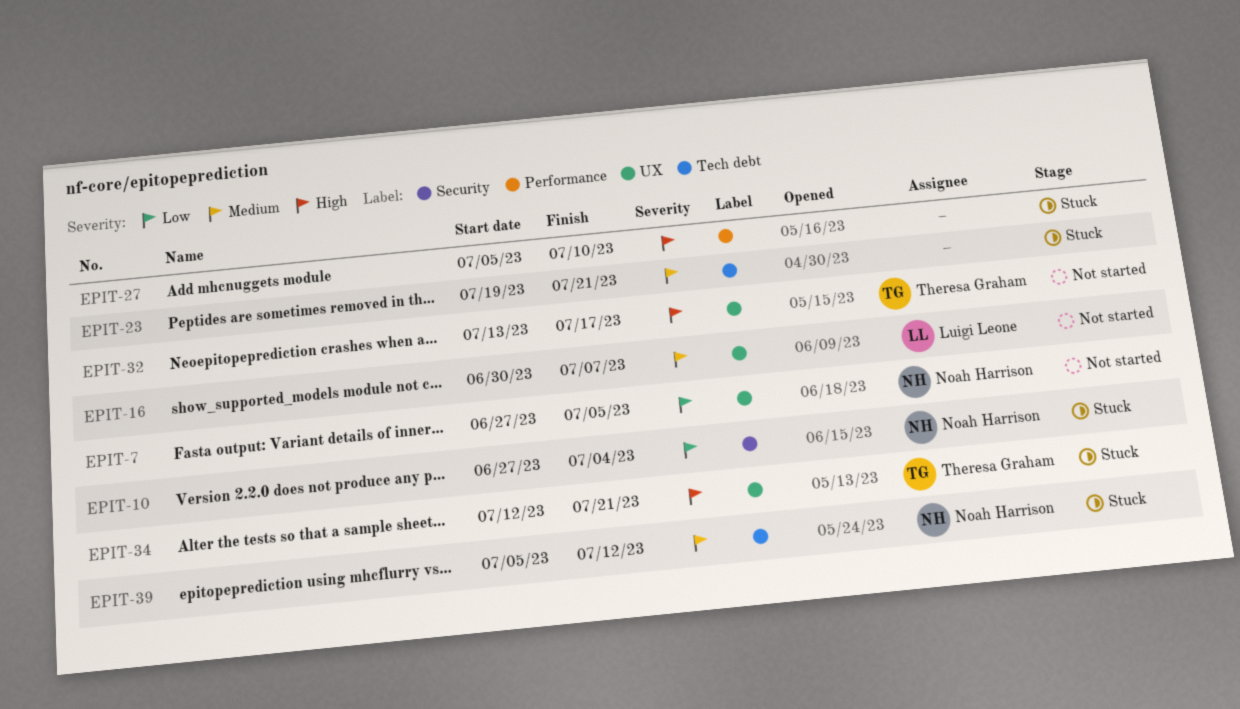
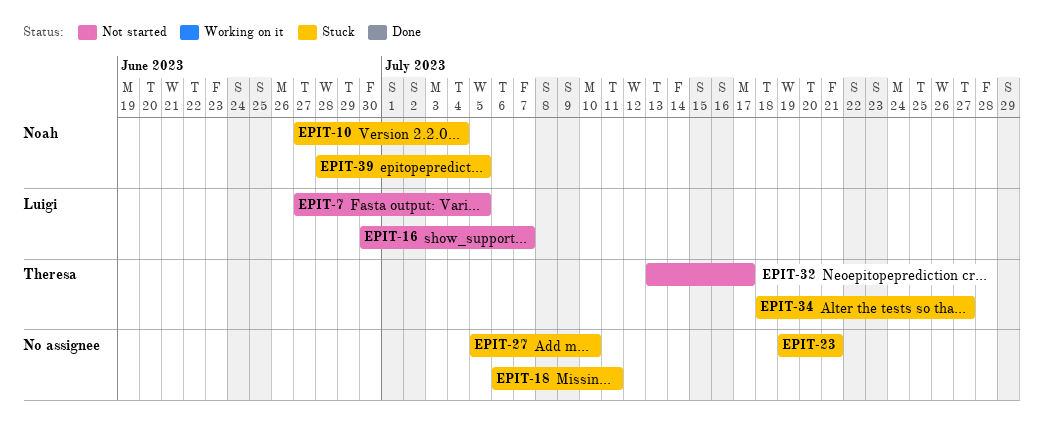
EPIT-7, owner: Noah Harrison -> Luigi Leone
EPIT-18: none -> present
EPIT-34, start: Jul 12 -> Jul 18
EPIT-34, due: Jul 21 -> Jul 27
EPIT-39, start: Jul 5 -> Jun 28
EPIT-39, due: Jul 12 -> Jul 5

